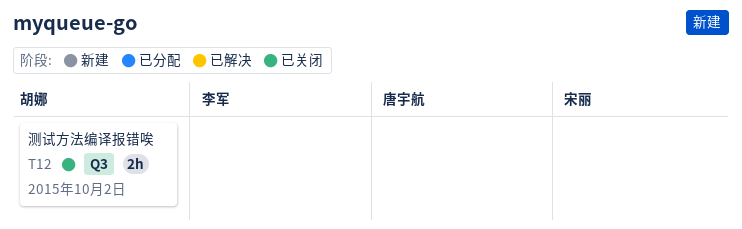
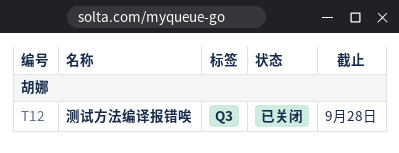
T12, due: Oct 2 -> Sep 28

